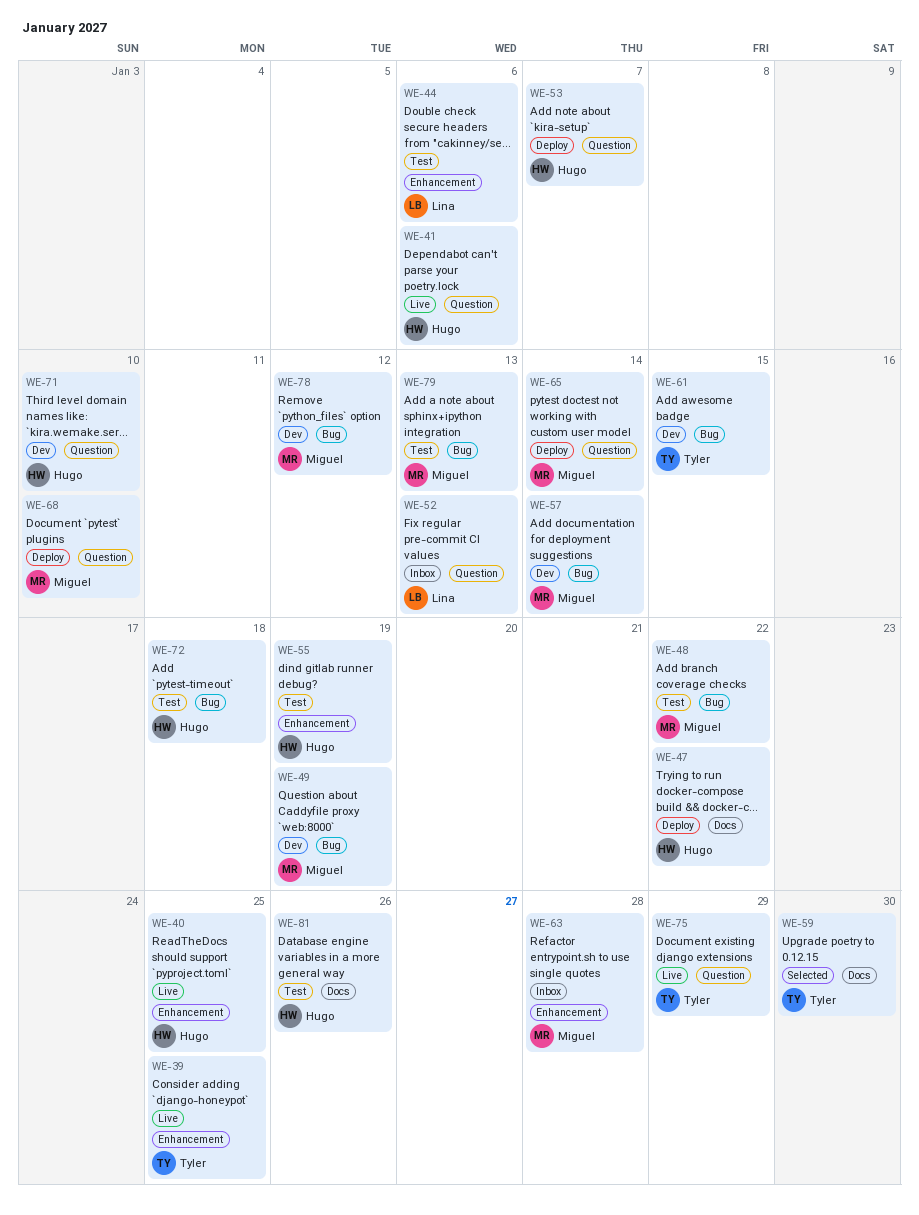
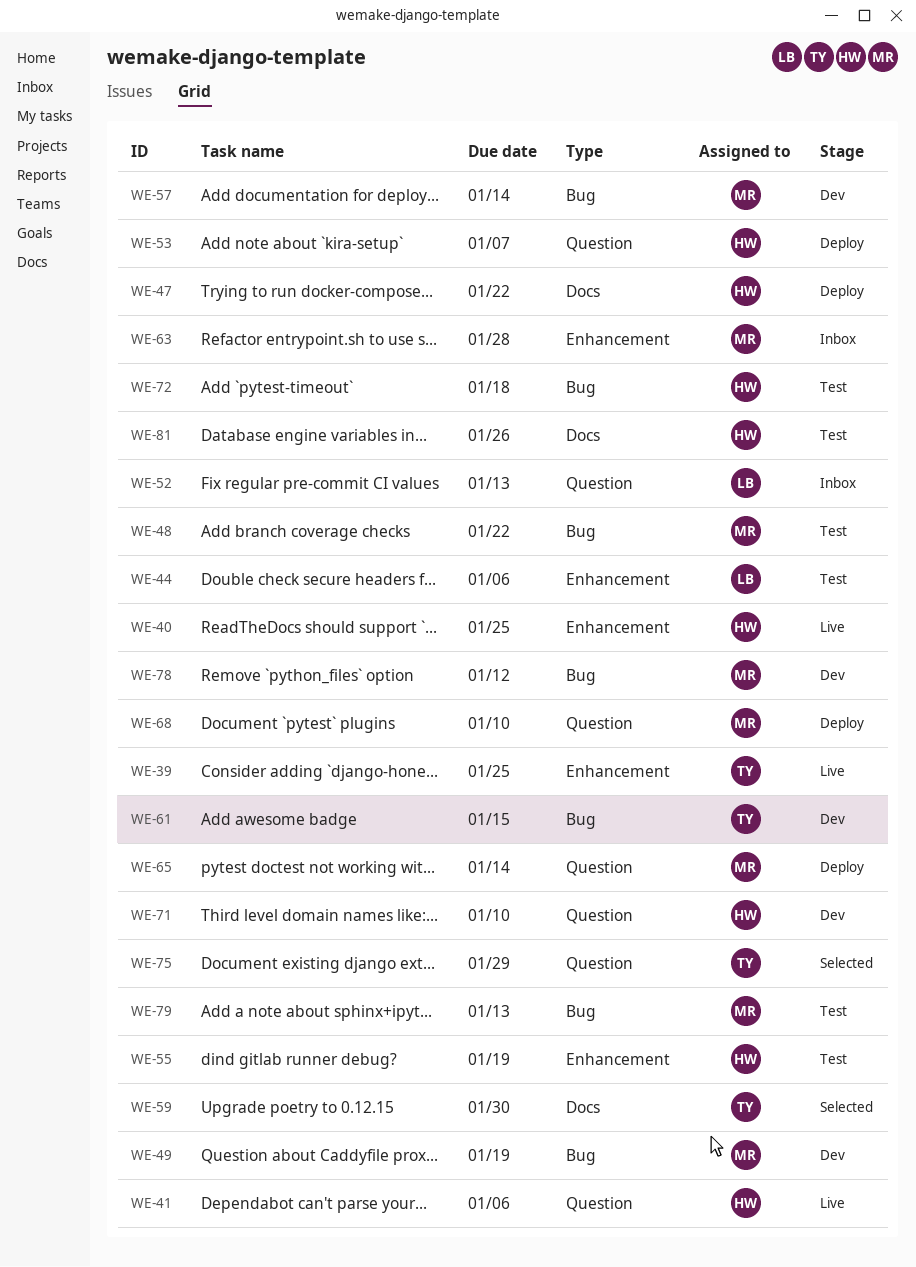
WE-75, status: Live -> Selected

